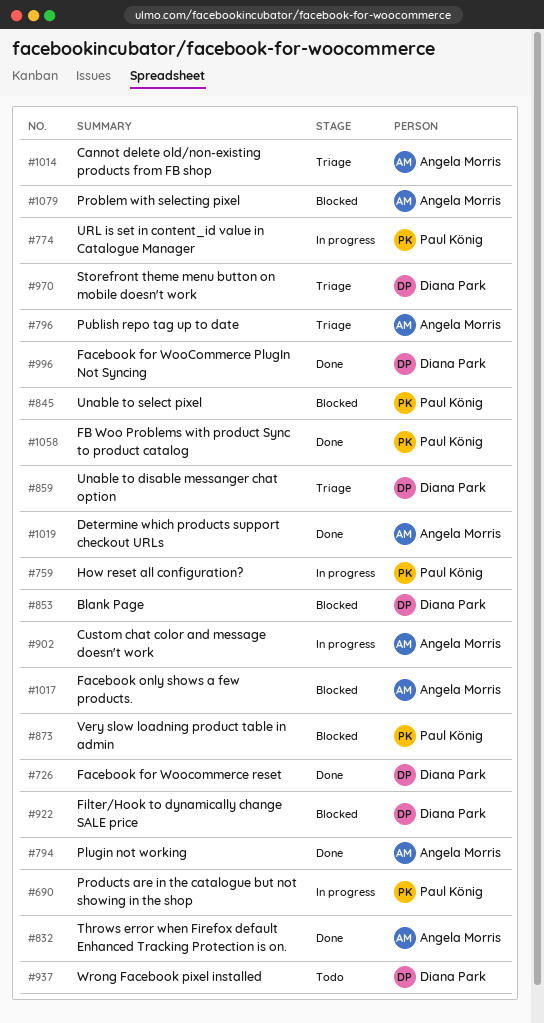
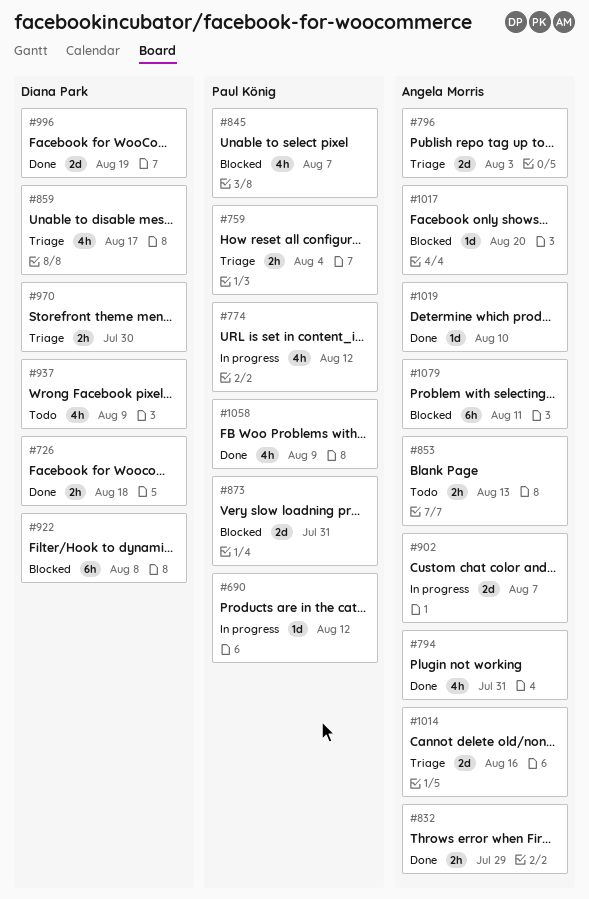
#759, status: In progress -> Triage
#853, status: Blocked -> Todo
#853, owner: Diana Park -> Angela Morris

